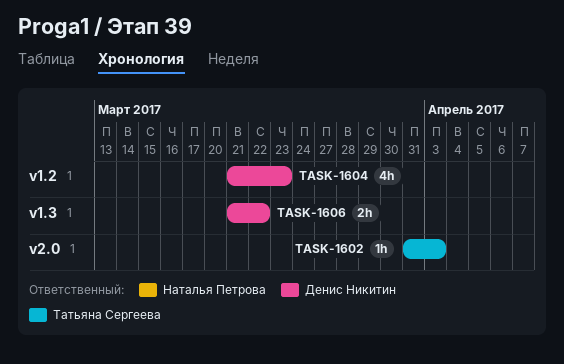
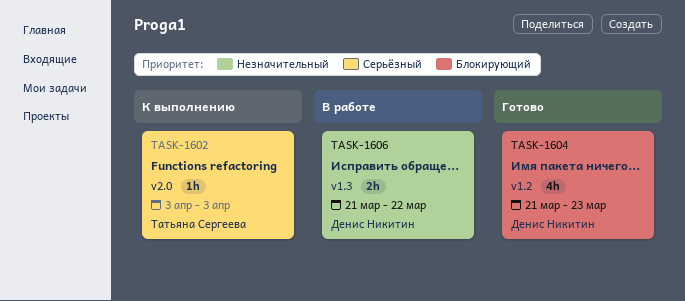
TASK-1602, start: Mar 31 -> Apr 3

